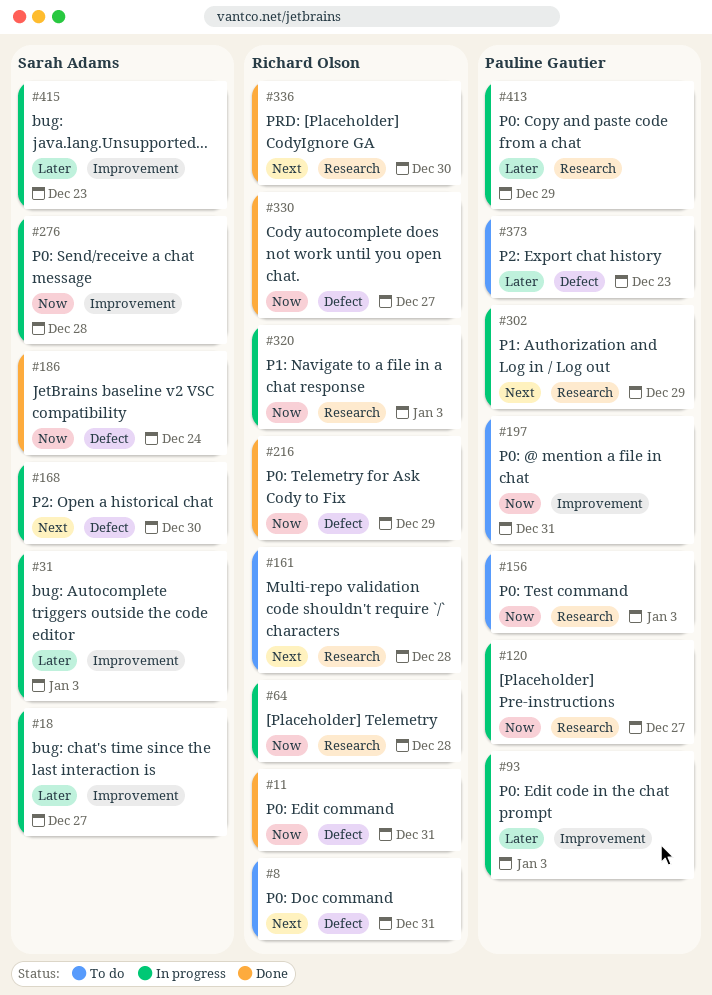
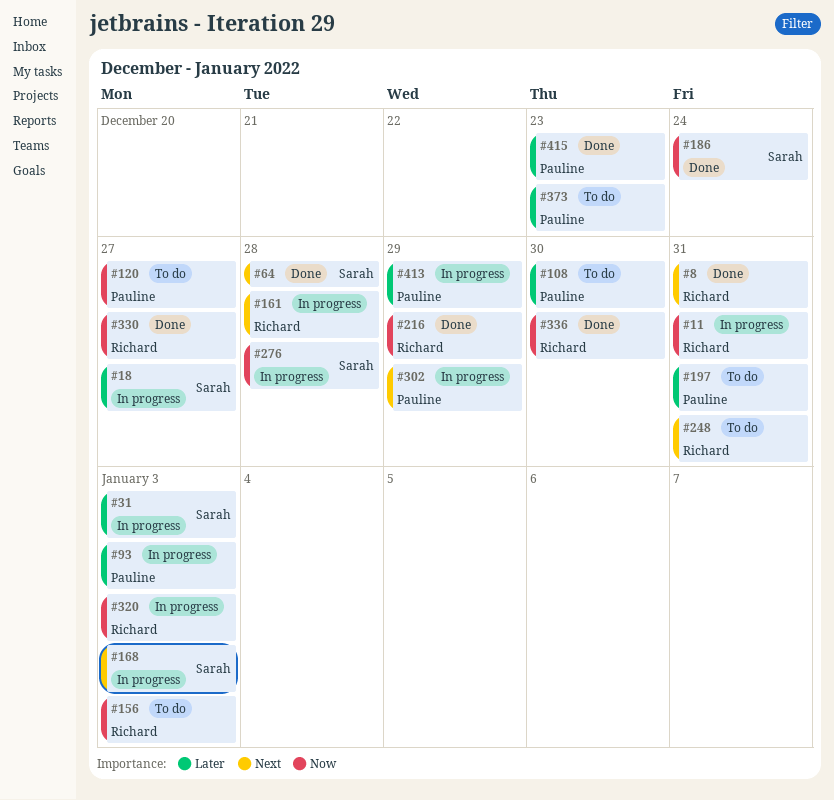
#8, status: To do -> Done
#11, status: Done -> In progress
#64, status: In progress -> Done
#64, owner: Richard Olson -> Sarah Adams
#64, priority: Now -> Next
#108: none -> present
#120, status: In progress -> To do
#156, owner: Pauline Gautier -> Richard Olson
#161, status: To do -> In progress
#168, due: Dec 30 -> Jan 3
#197, priority: Now -> Later
#248: none -> present
#336, priority: Next -> Now
#415, status: In progress -> Done
#415, owner: Sarah Adams -> Pauline Gautier

